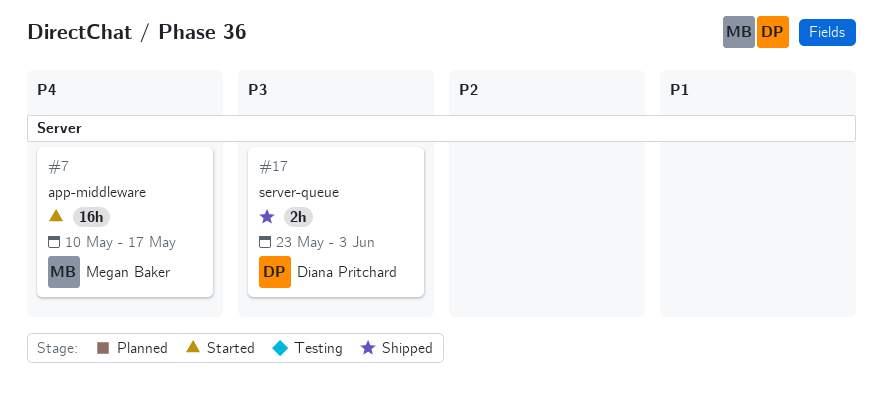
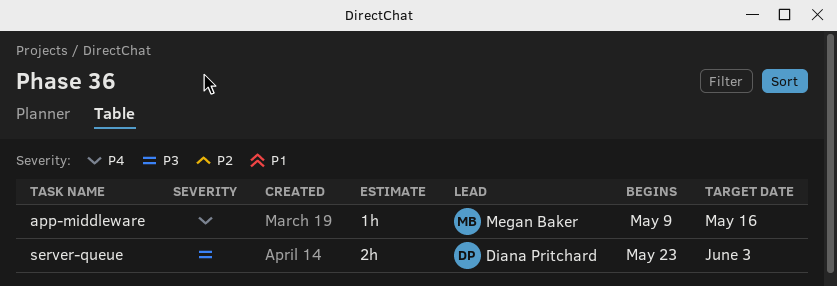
app-middleware, estimate: 16h -> 1h
app-middleware, start: May 10 -> May 9
app-middleware, due: May 17 -> May 16

